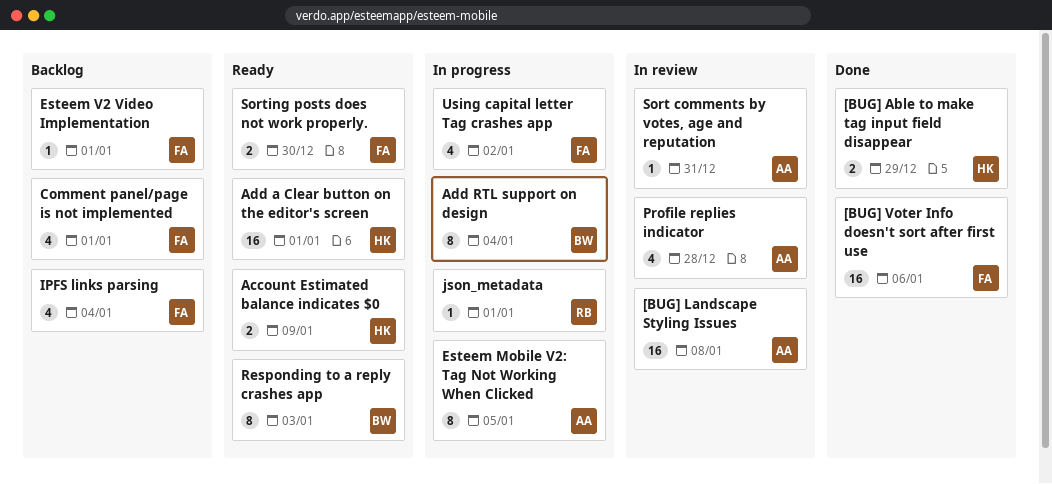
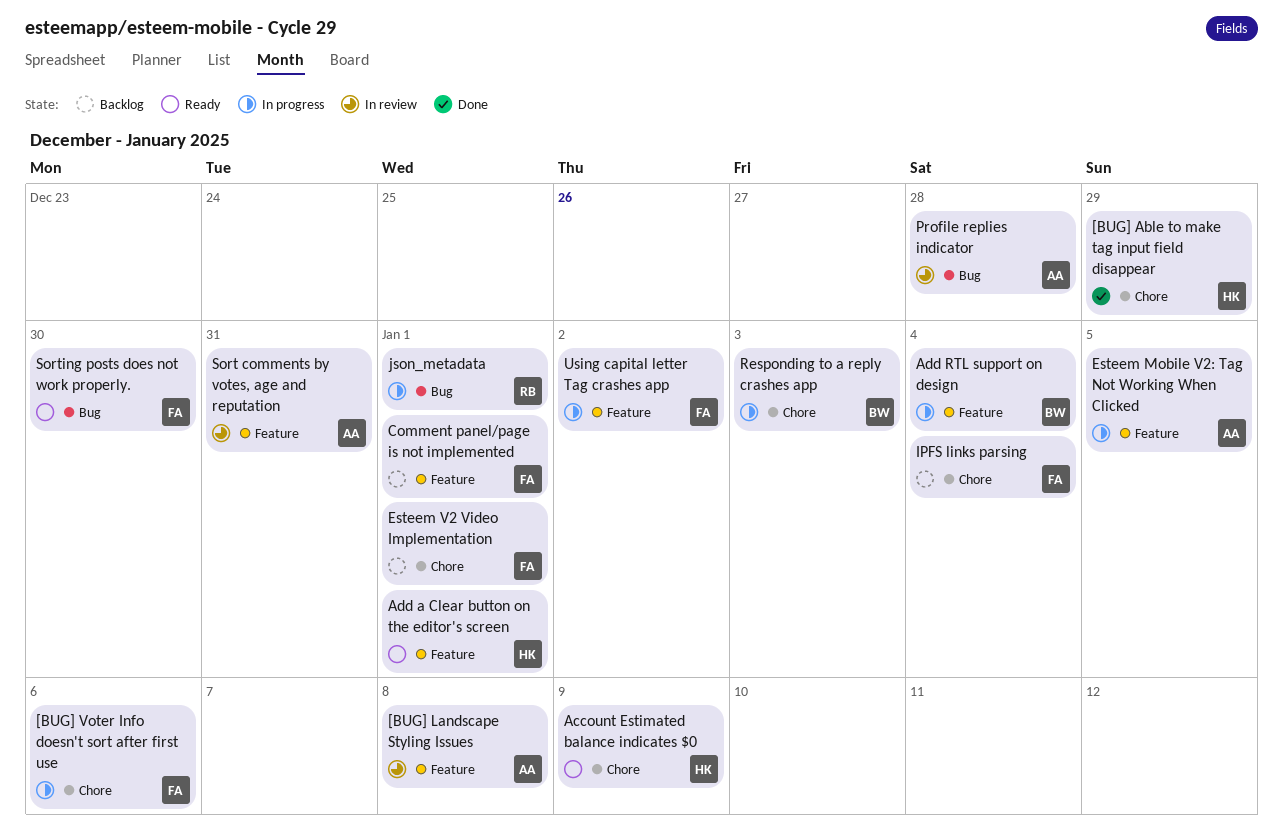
[BUG] Voter Info doesn't sort after first use, status: Done -> In progress
Responding to a reply crashes app, status: Ready -> In progress

